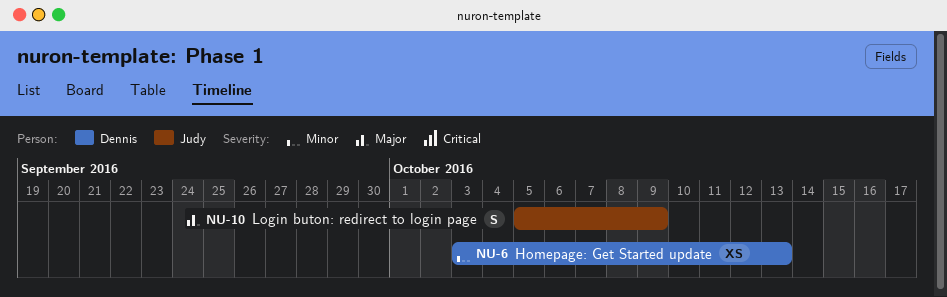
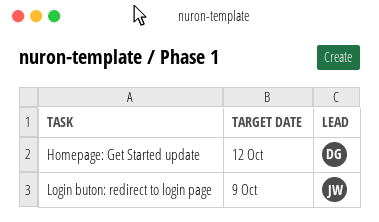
Homepage: Get Started update, due: Oct 13 -> Oct 12

